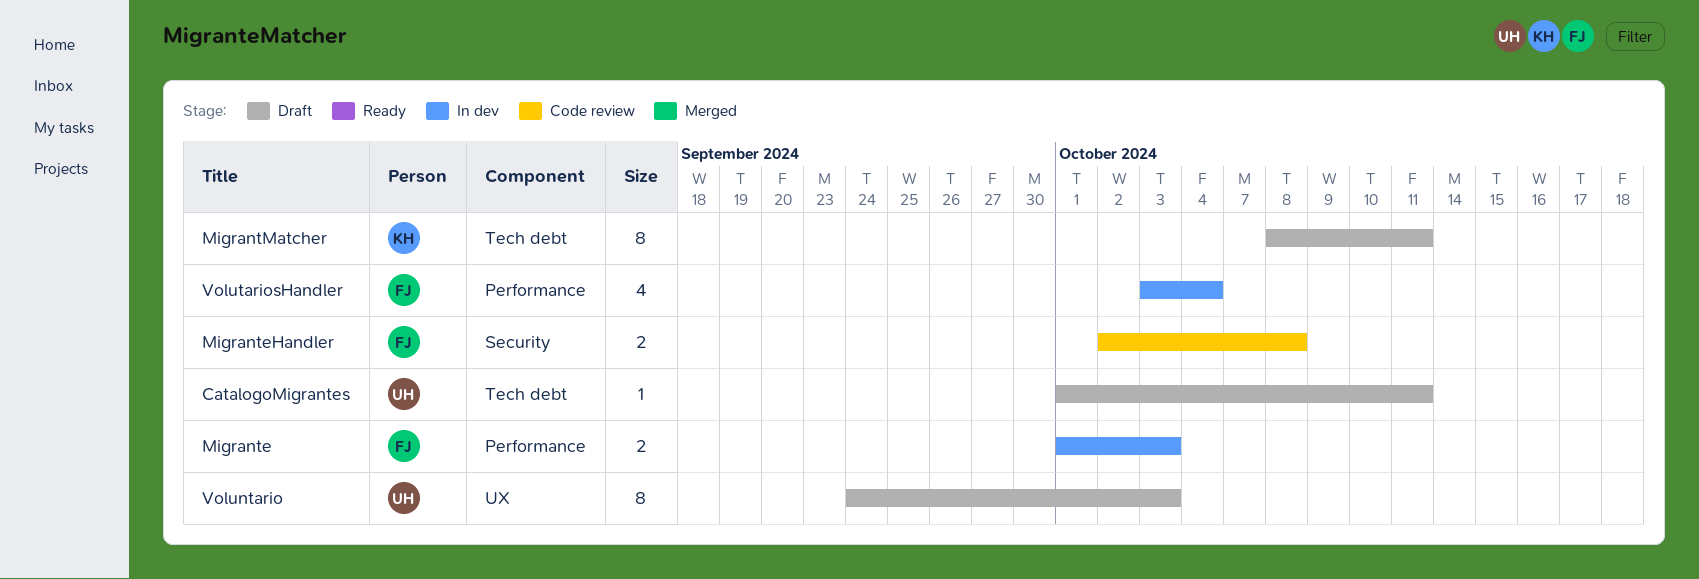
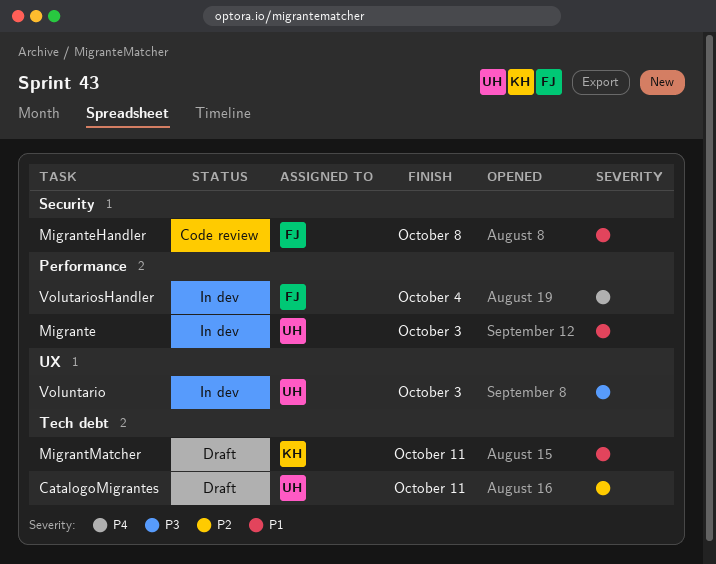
Migrante, owner: FJ -> UH
Voluntario, status: Draft -> In dev

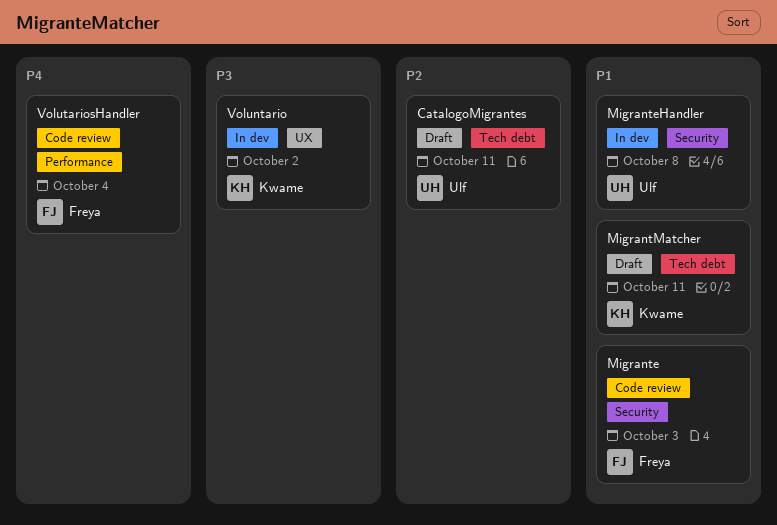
Migrante, status: In dev -> Code review
Migrante, owner: Ulf -> Freya
Migrante, label: Performance -> Security
MigranteHandler, status: Code review -> In dev
MigranteHandler, owner: Freya -> Ulf
Voluntario, owner: Ulf -> Kwame
Voluntario, due: Oct 3 -> Oct 2
VolutariosHandler, status: In dev -> Code review

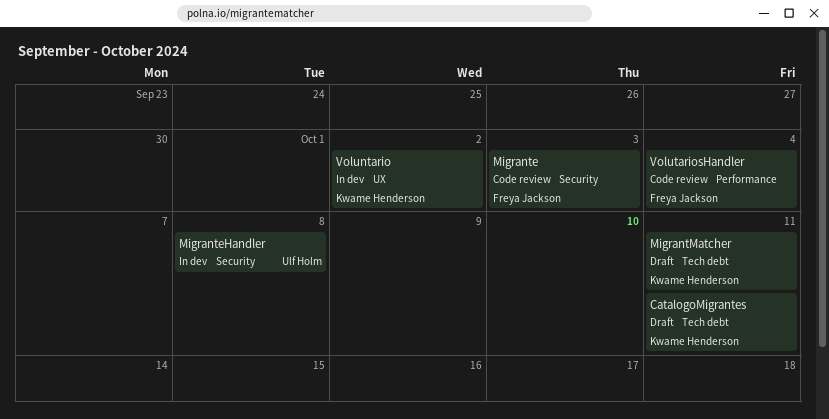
CatalogoMigrantes, owner: Ulf Holm -> Kwame Henderson

